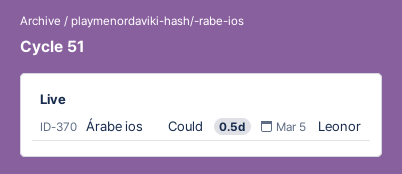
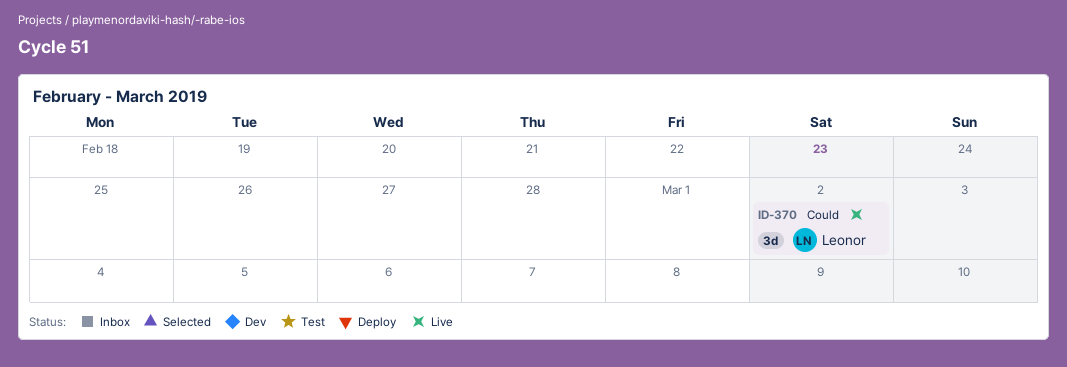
ID-370, estimate: 0.5d -> 3d
ID-370, due: Mar 5 -> Mar 2

